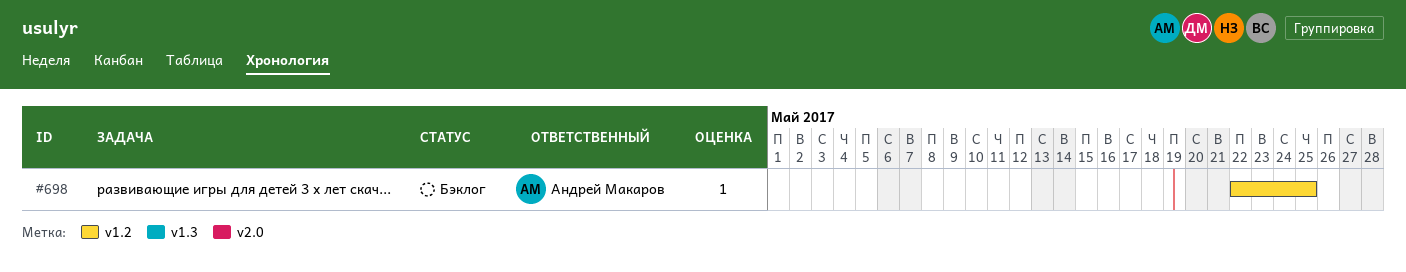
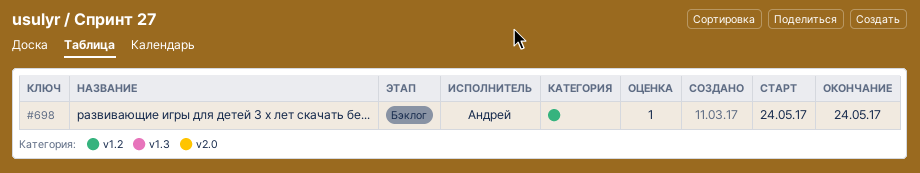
#698, start: May 22 -> May 24
#698, due: May 25 -> May 24

